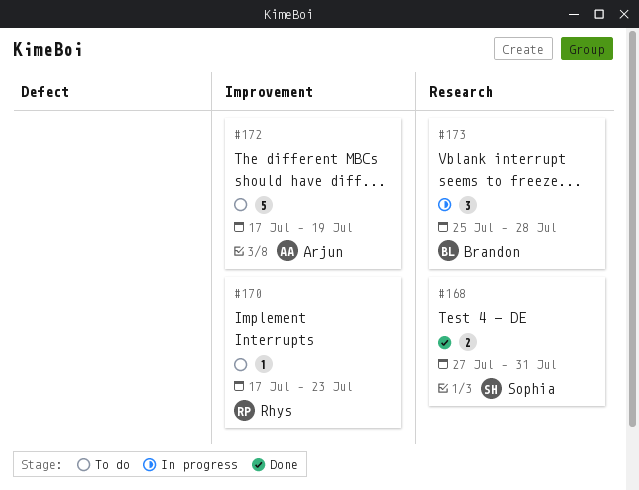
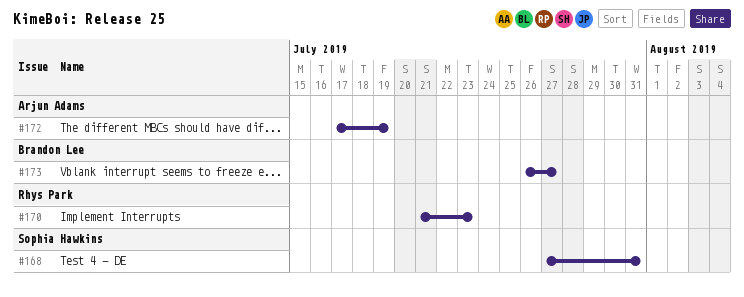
#170, start: Jul 17 -> Jul 21
#173, start: Jul 25 -> Jul 26
#173, due: Jul 28 -> Jul 27

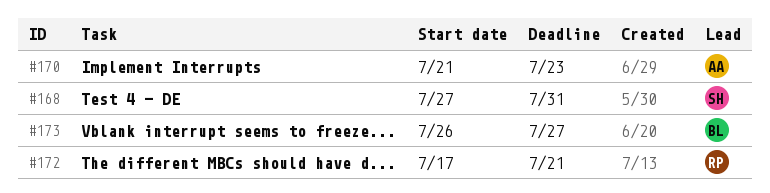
#170, owner: Rhys Park -> Arjun Adams
#172, owner: Arjun Adams -> Rhys Park
#172, due: Jul 19 -> Jul 21

